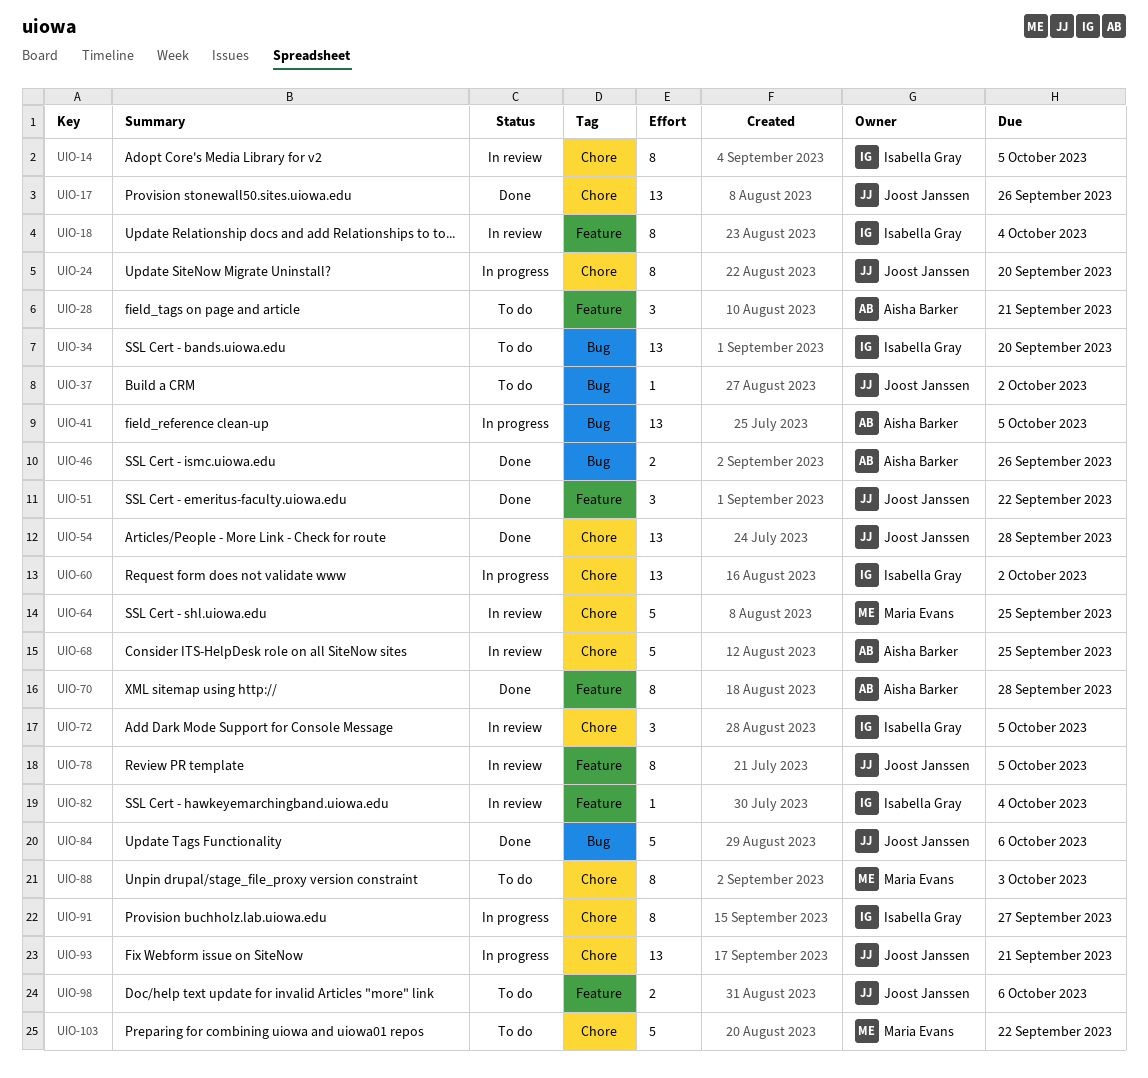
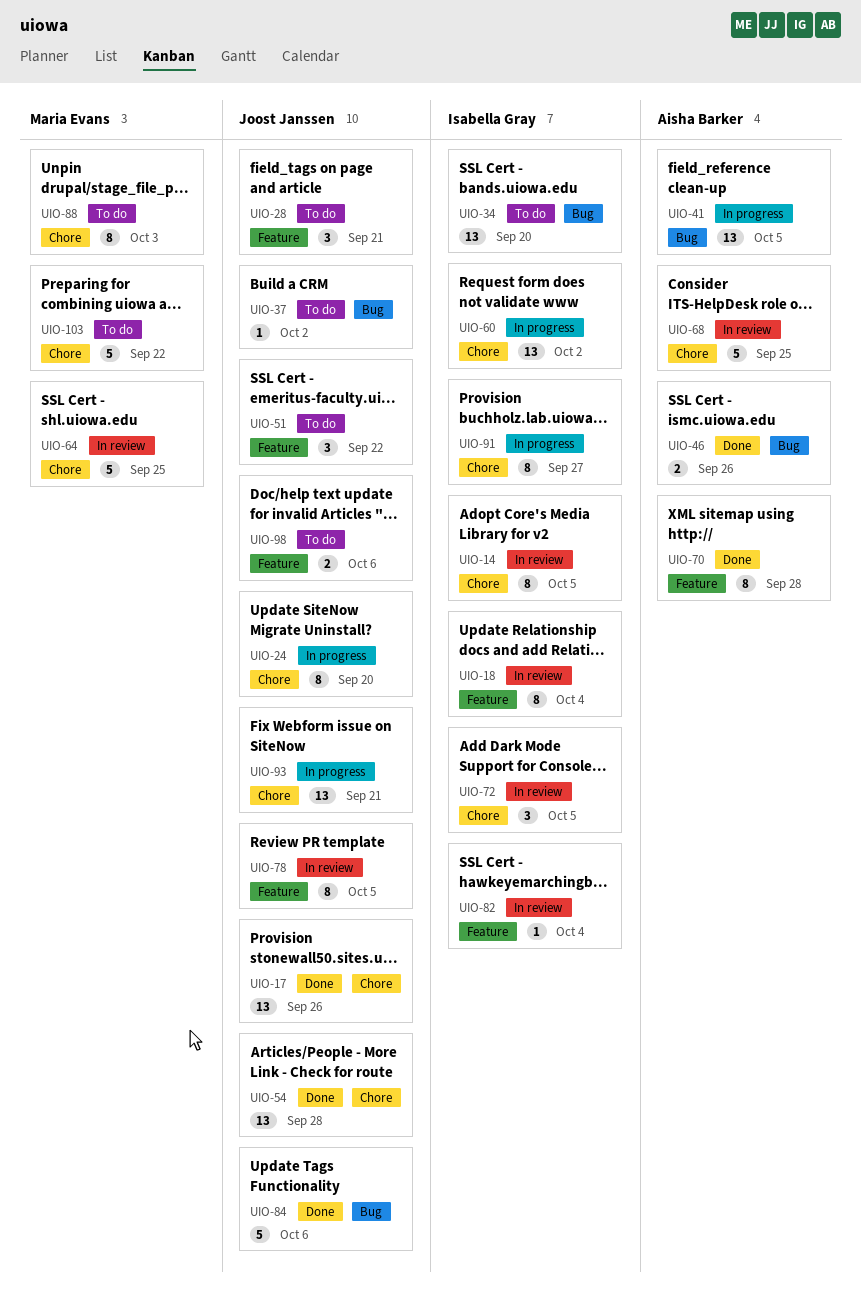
UIO-28, owner: Aisha Barker -> Joost Janssen
UIO-51, status: Done -> To do

